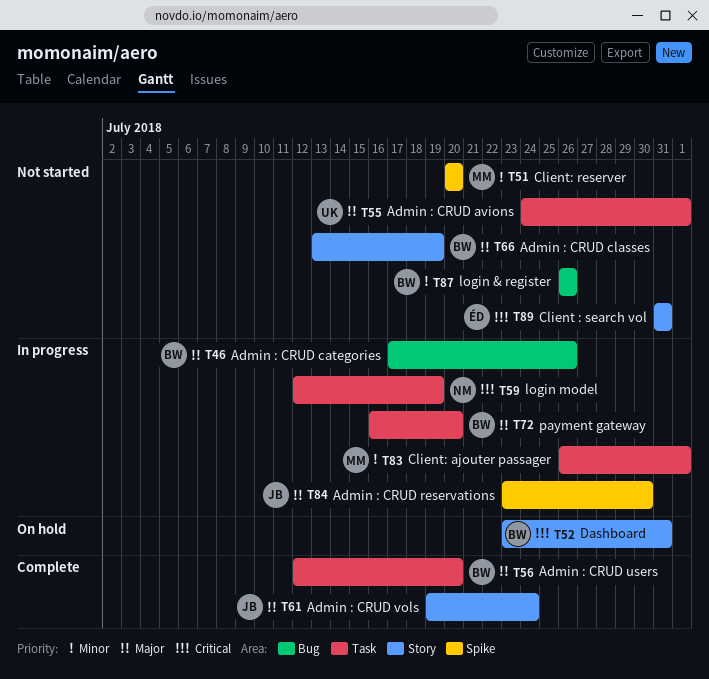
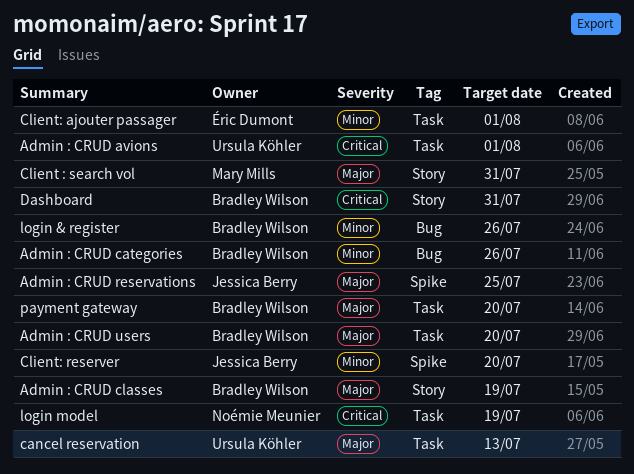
Admin : CRUD avions, priority: Major -> Critical
Admin : CRUD categories, priority: Major -> Minor
Admin : CRUD reservations, due: Jul 30 -> Jul 25
Admin : CRUD vols: present -> none
cancel reservation: none -> present
Client : search vol, owner: Éric Dumont -> Mary Mills
Client : search vol, priority: Critical -> Major
Client: ajouter passager, owner: Mary Mills -> Éric Dumont
Client: reserver, owner: Mary Mills -> Jessica Berry

